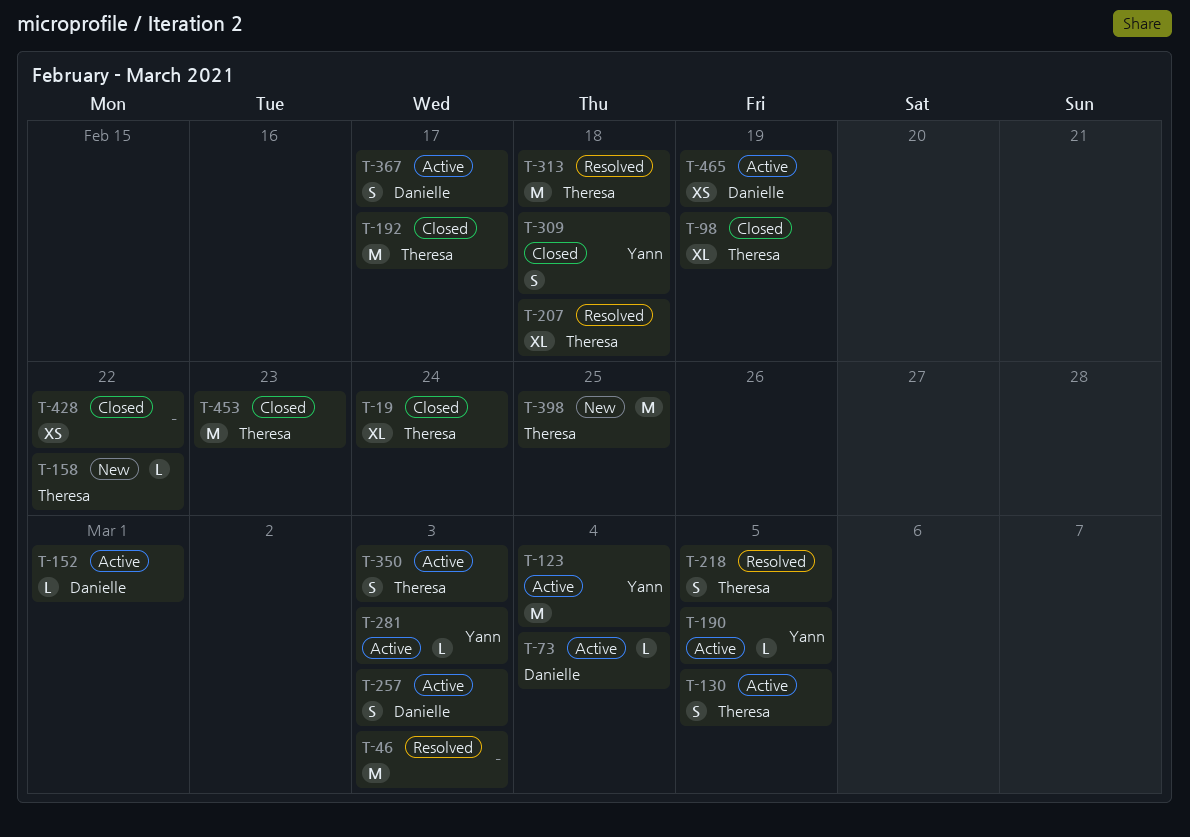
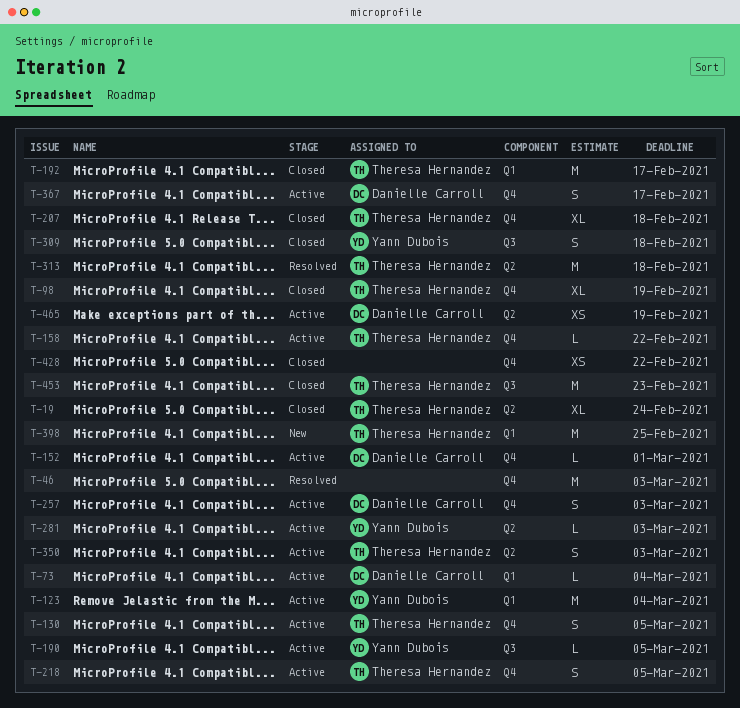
T-158, status: New -> Active
T-207, status: Resolved -> Closed
T-218, status: Resolved -> Active

